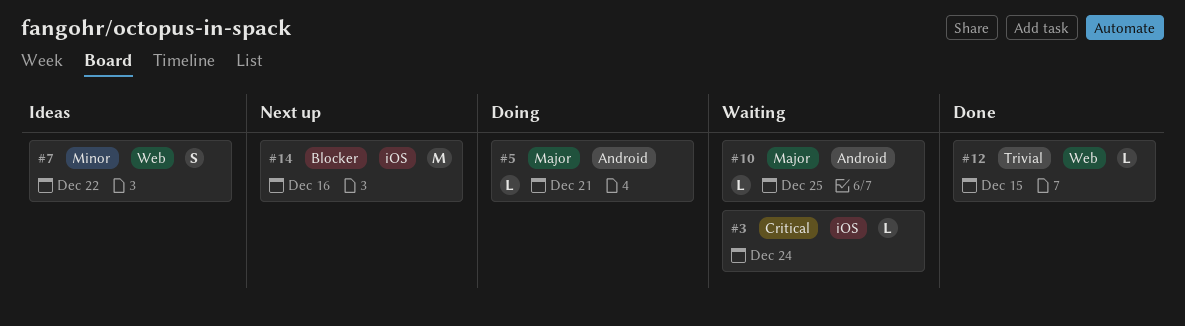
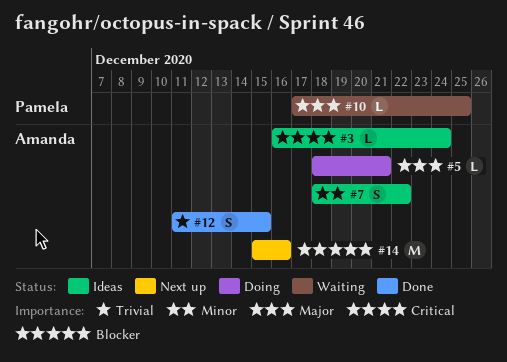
#3, status: Waiting -> Ideas
#12, estimate: L -> S

